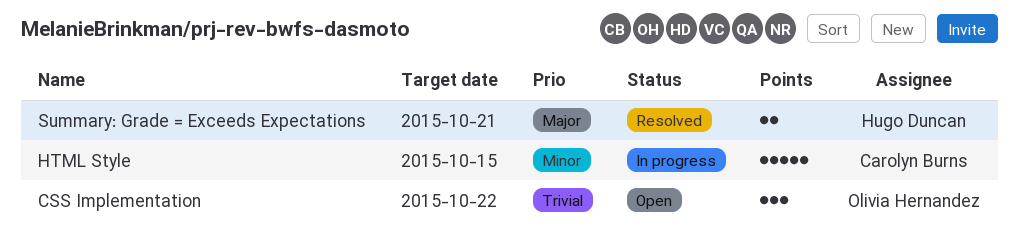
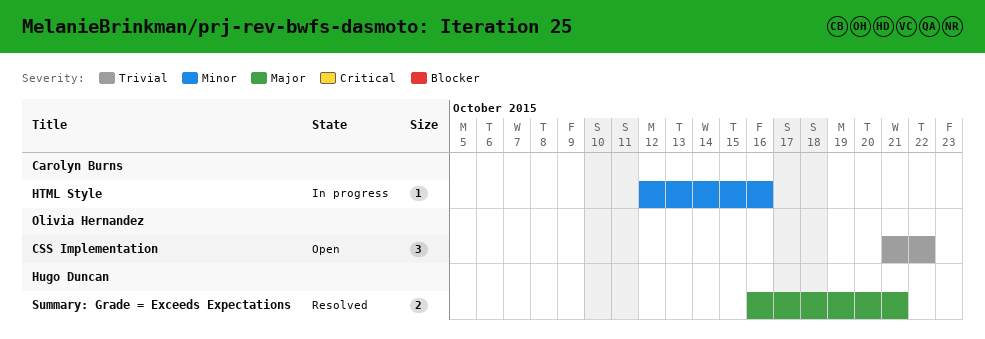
HTML Style, estimate: 5 -> 1
HTML Style, due: Oct 15 -> Oct 16

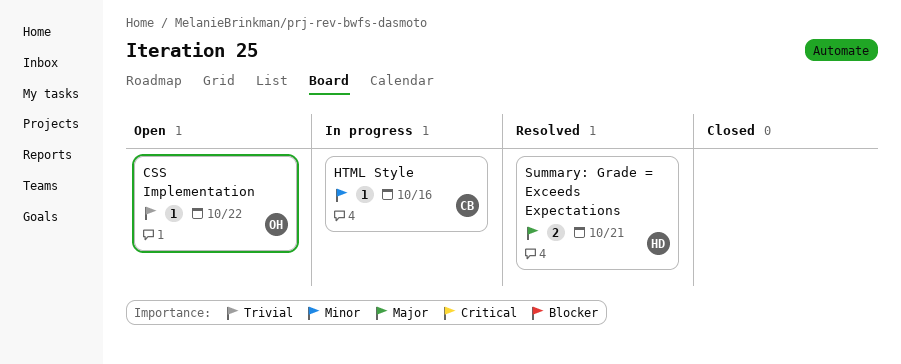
CSS Implementation, estimate: 3 -> 1

